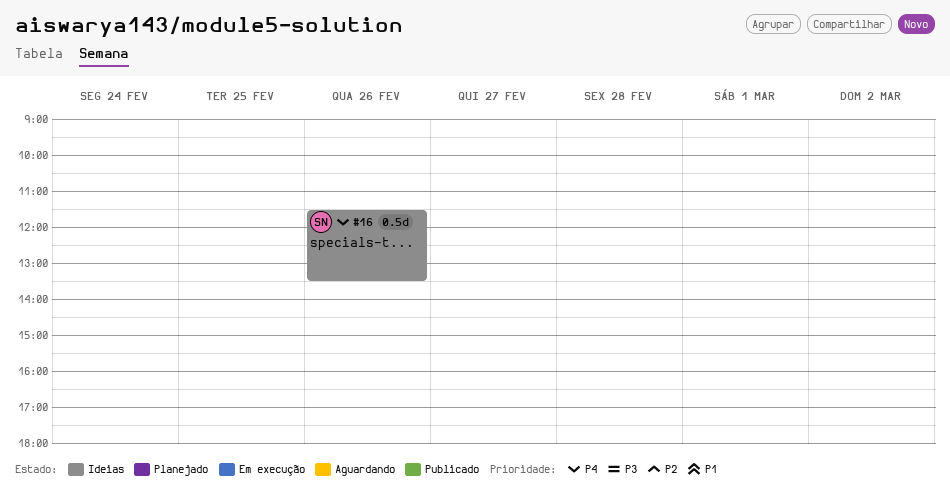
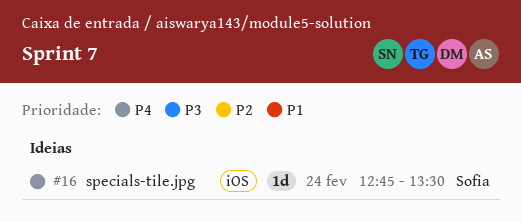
#16, estimate: 0.5d -> 1d
#16, day: Feb 26 -> Feb 24
#16, begins: 11:30 -> 12:45

